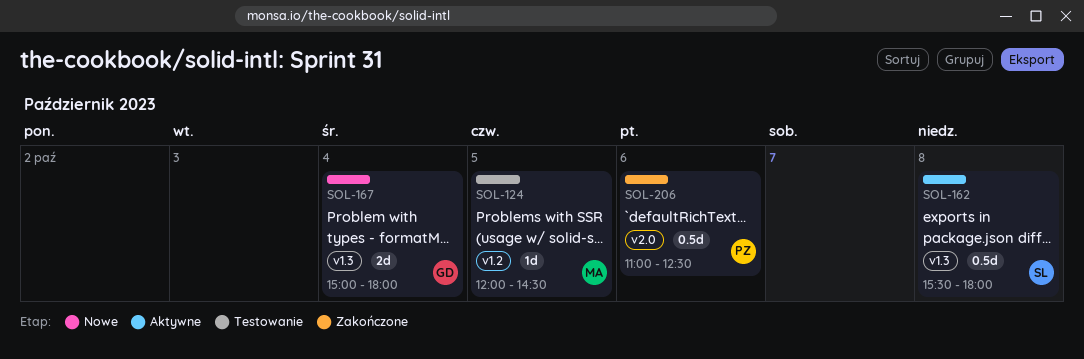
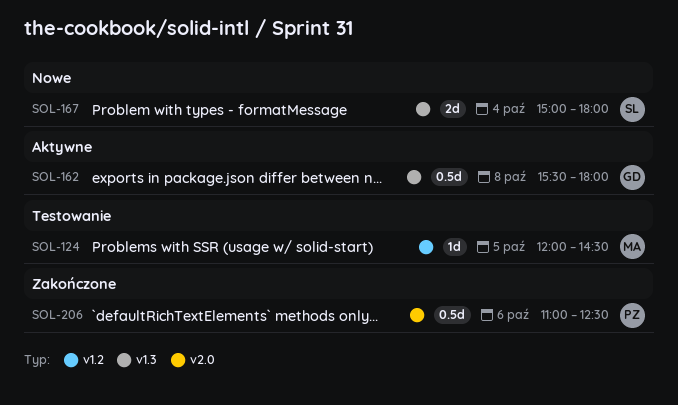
SOL-162, owner: SL -> GD
SOL-167, owner: GD -> SL

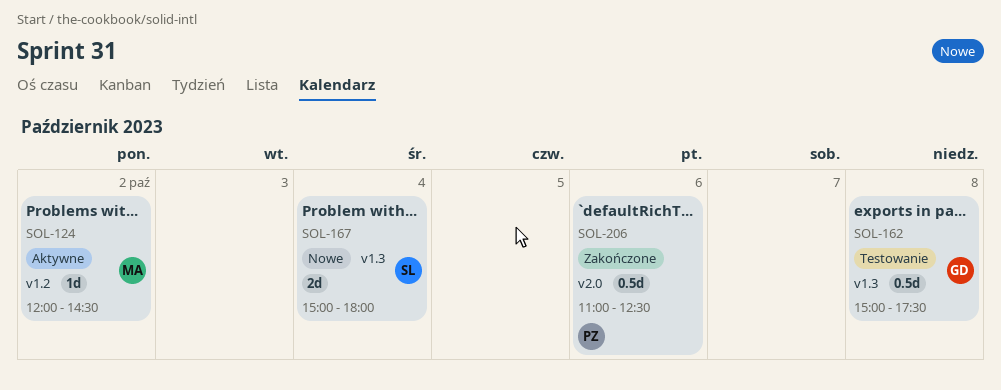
SOL-124, status: Testowanie -> Aktywne
SOL-124, day: Oct 5 -> Oct 2
SOL-162, status: Aktywne -> Testowanie
SOL-162, begins: 15:30 -> 15:00
SOL-162, ends: 18:00 -> 17:30

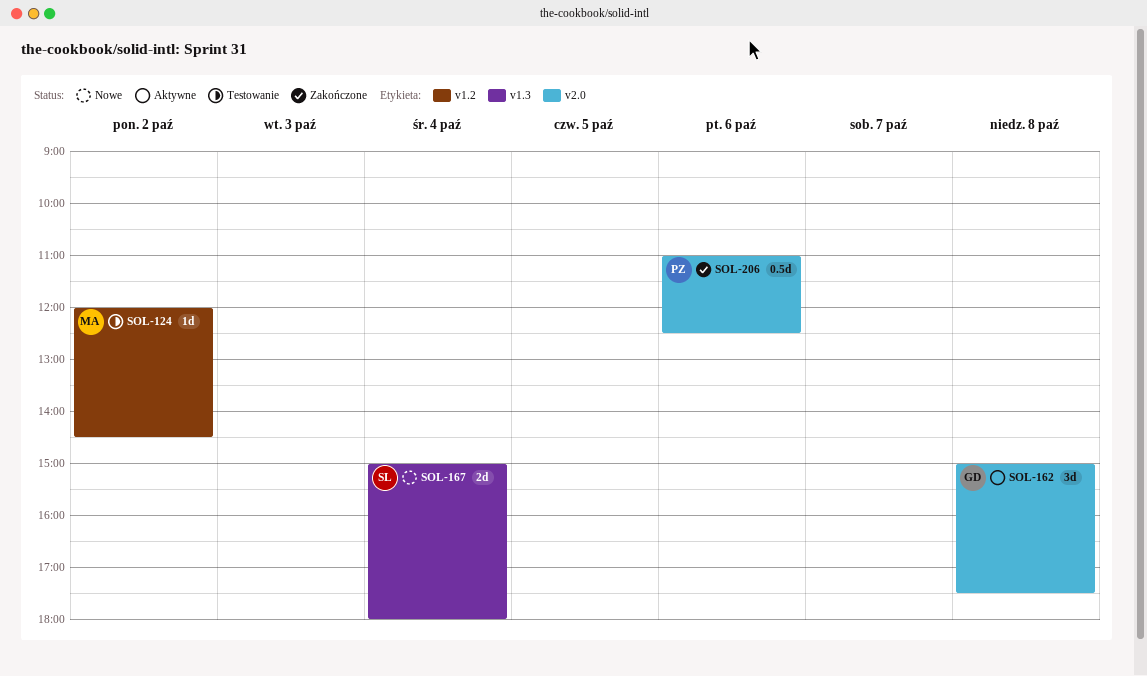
SOL-124, status: Aktywne -> Testowanie
SOL-162, status: Testowanie -> Aktywne
SOL-162, label: v1.3 -> v2.0
SOL-162, estimate: 0.5d -> 3d

